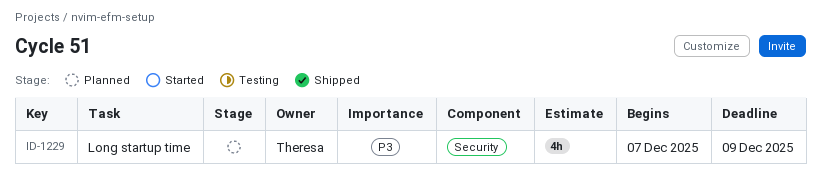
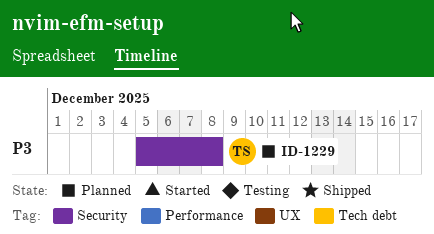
ID-1229, start: Dec 7 -> Dec 5
ID-1229, due: Dec 9 -> Dec 8

